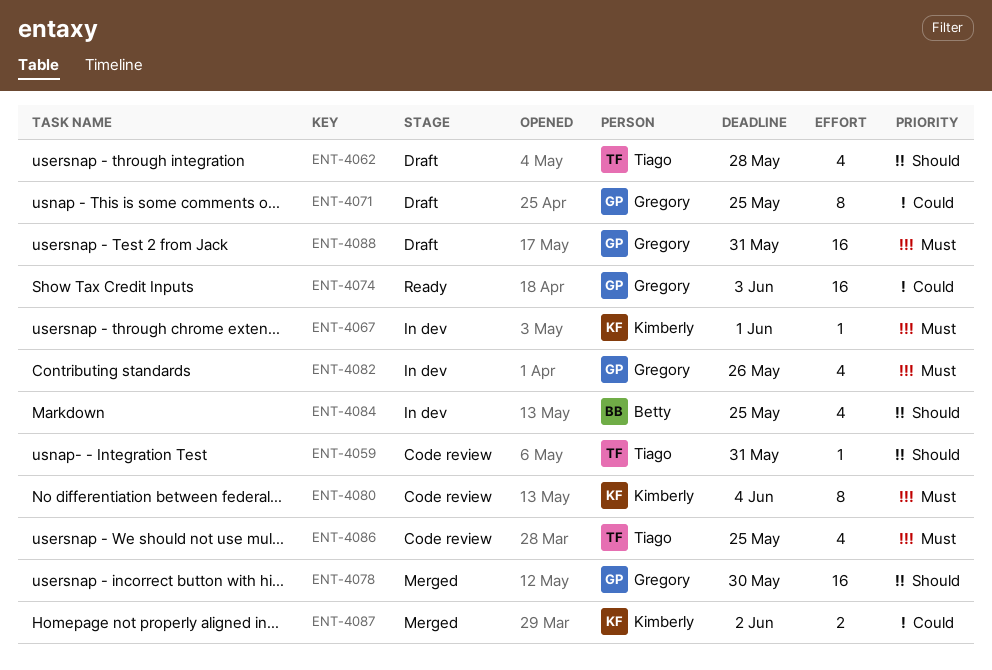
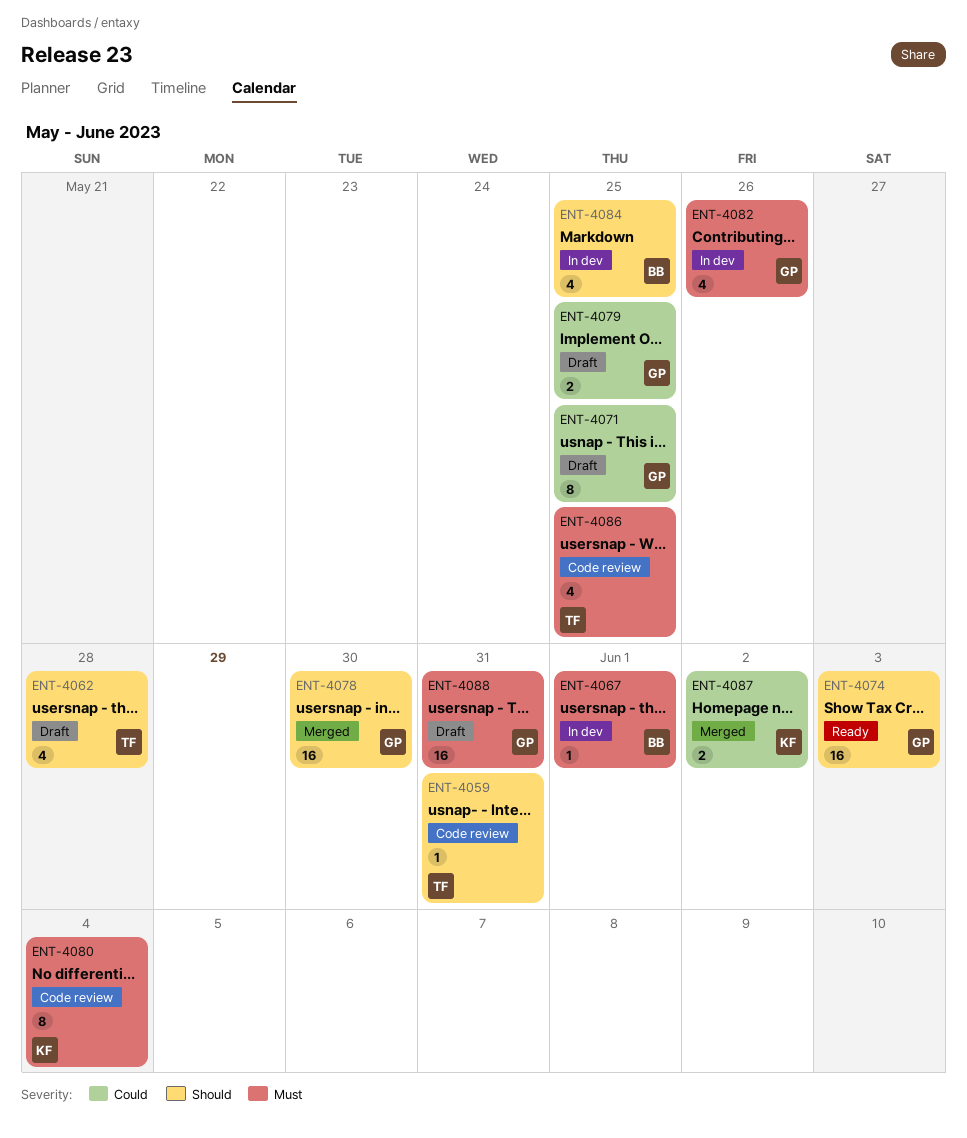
ENT-4067, owner: Kimberly -> Betty
ENT-4074, priority: Could -> Should
ENT-4079: none -> present

